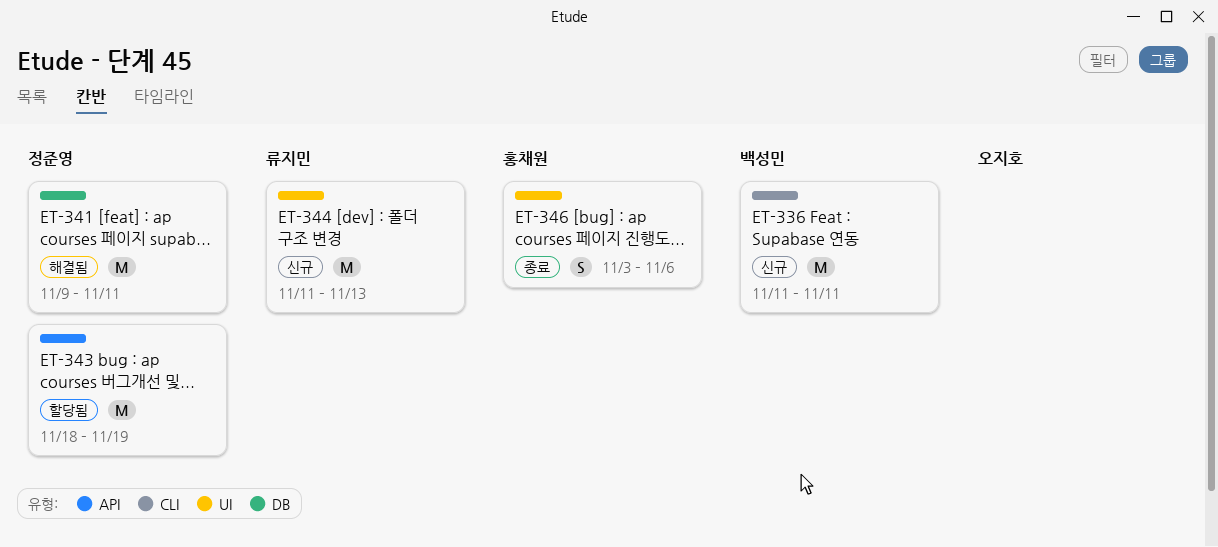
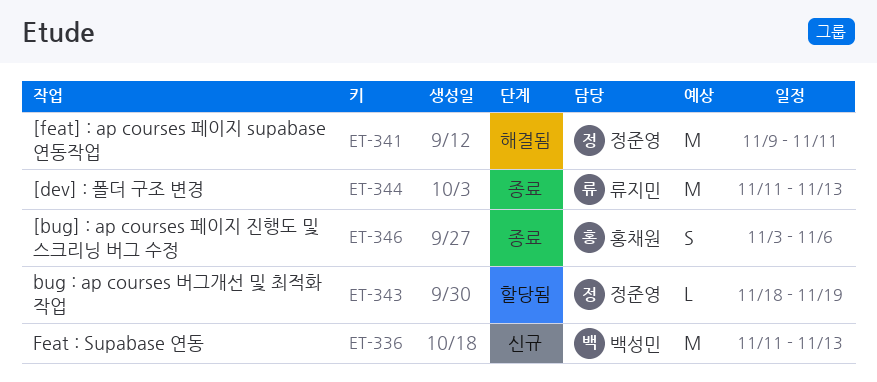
ET-336, due: Nov 11 -> Nov 13
ET-343, estimate: M -> L
ET-344, status: 신규 -> 종료

